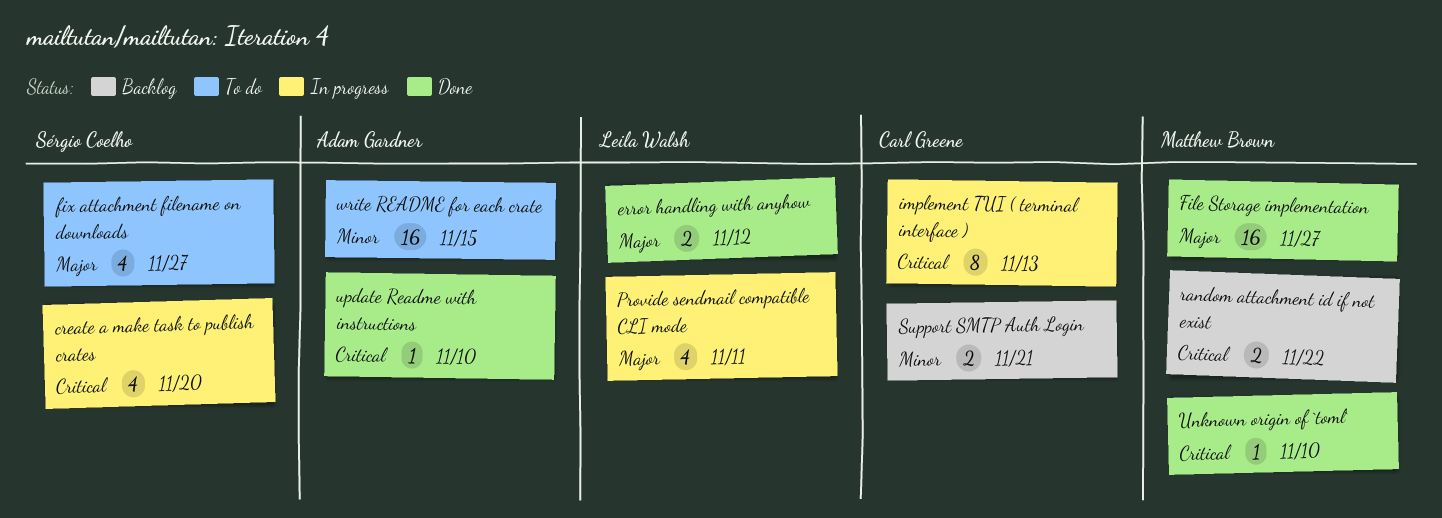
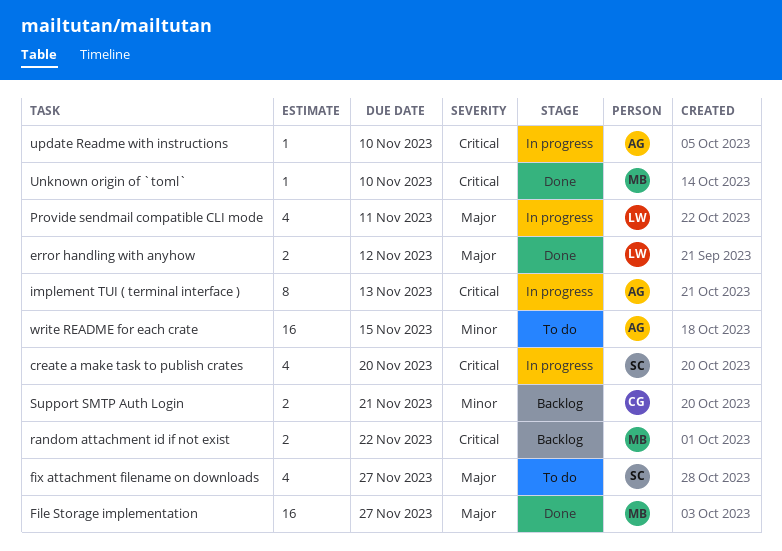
implement TUI ( terminal interface ), owner: Carl Greene -> Adam Gardner
update Readme with instructions, status: Done -> In progress

